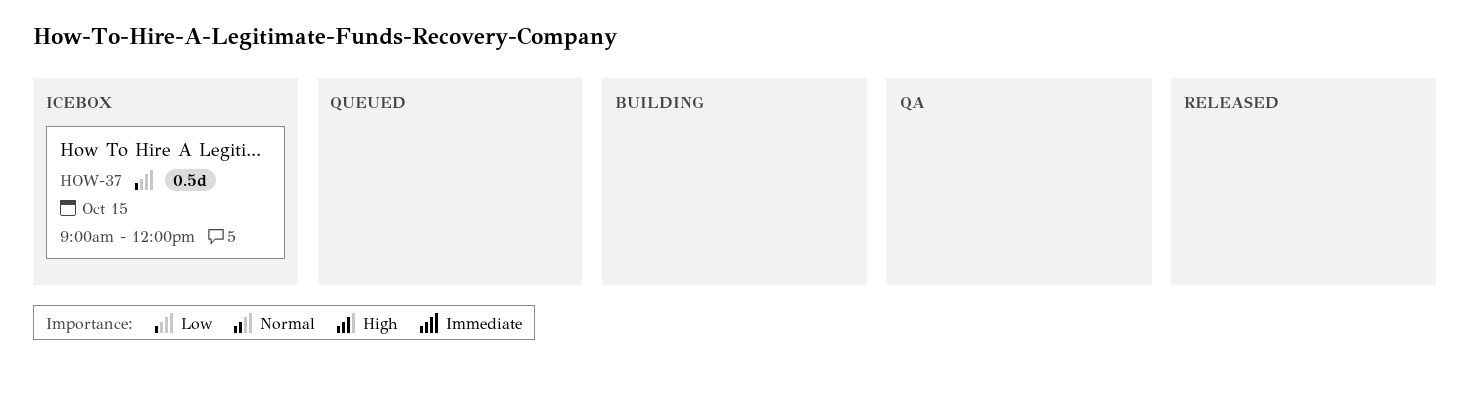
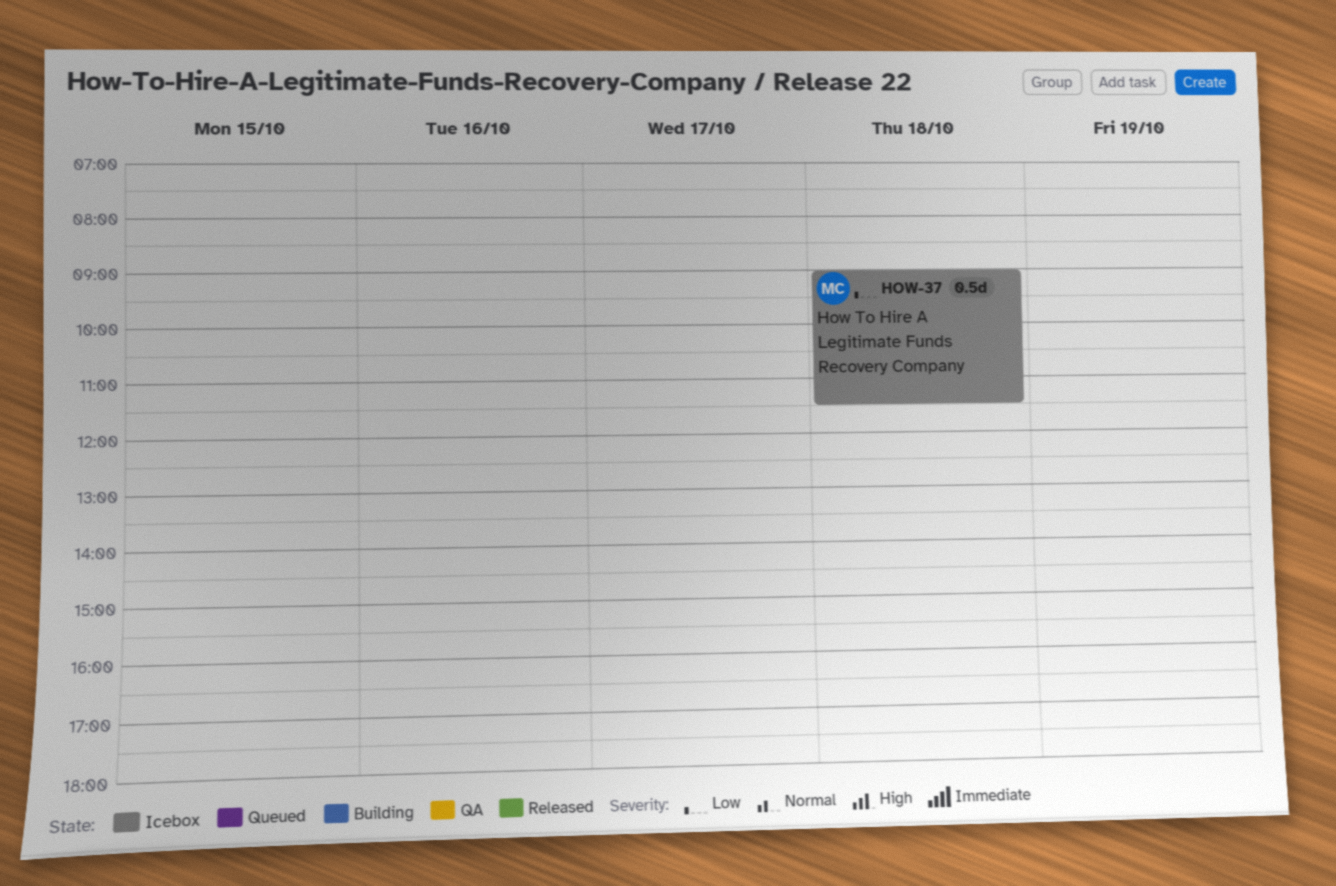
HOW-37, day: Oct 15 -> Oct 18
HOW-37, ends: 12:00 -> 11:30

